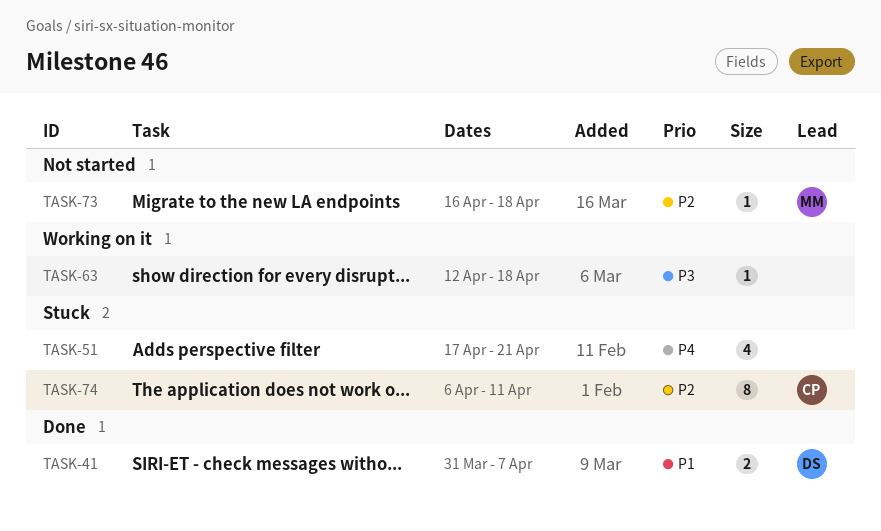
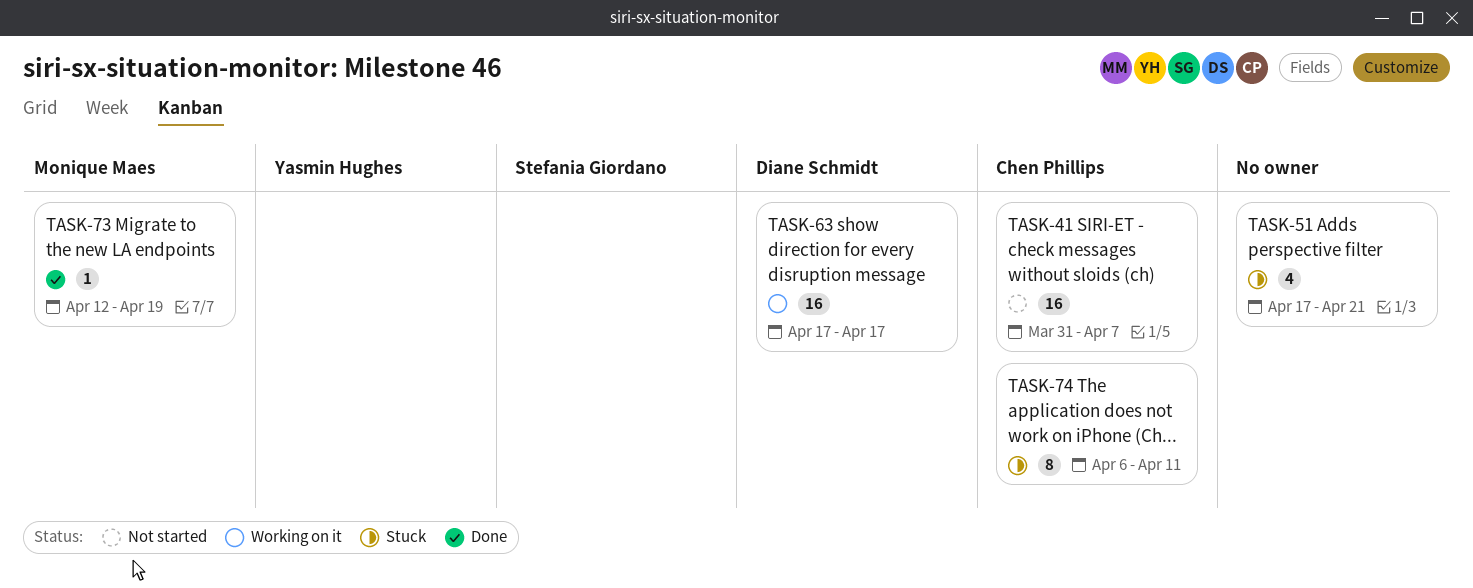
TASK-41, status: Done -> Not started
TASK-41, owner: Diane Schmidt -> Chen Phillips
TASK-41, estimate: 2 -> 16
TASK-63, owner: none -> Diane Schmidt
TASK-63, estimate: 1 -> 16
TASK-63, start: Apr 12 -> Apr 17
TASK-63, due: Apr 18 -> Apr 17
TASK-73, status: Not started -> Done
TASK-73, start: Apr 16 -> Apr 12
TASK-73, due: Apr 18 -> Apr 19

